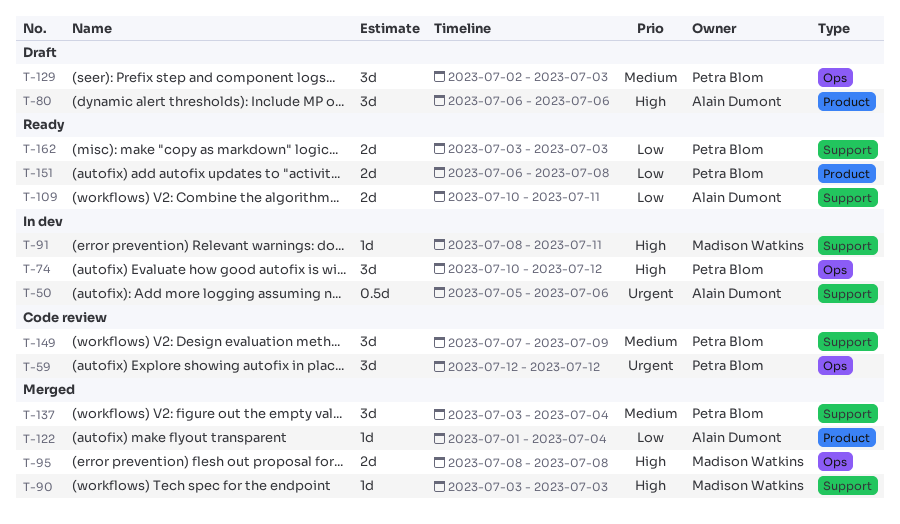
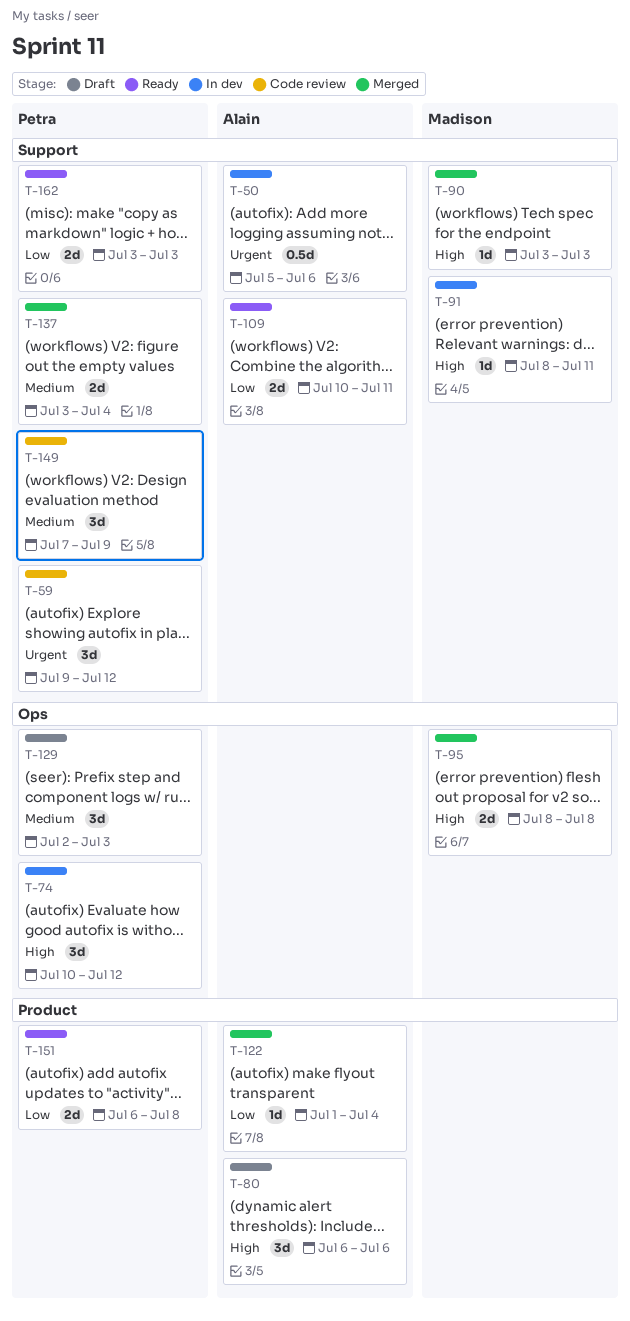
T-59, label: Ops -> Support
T-59, start: Jul 12 -> Jul 9
T-137, estimate: 3d -> 2d

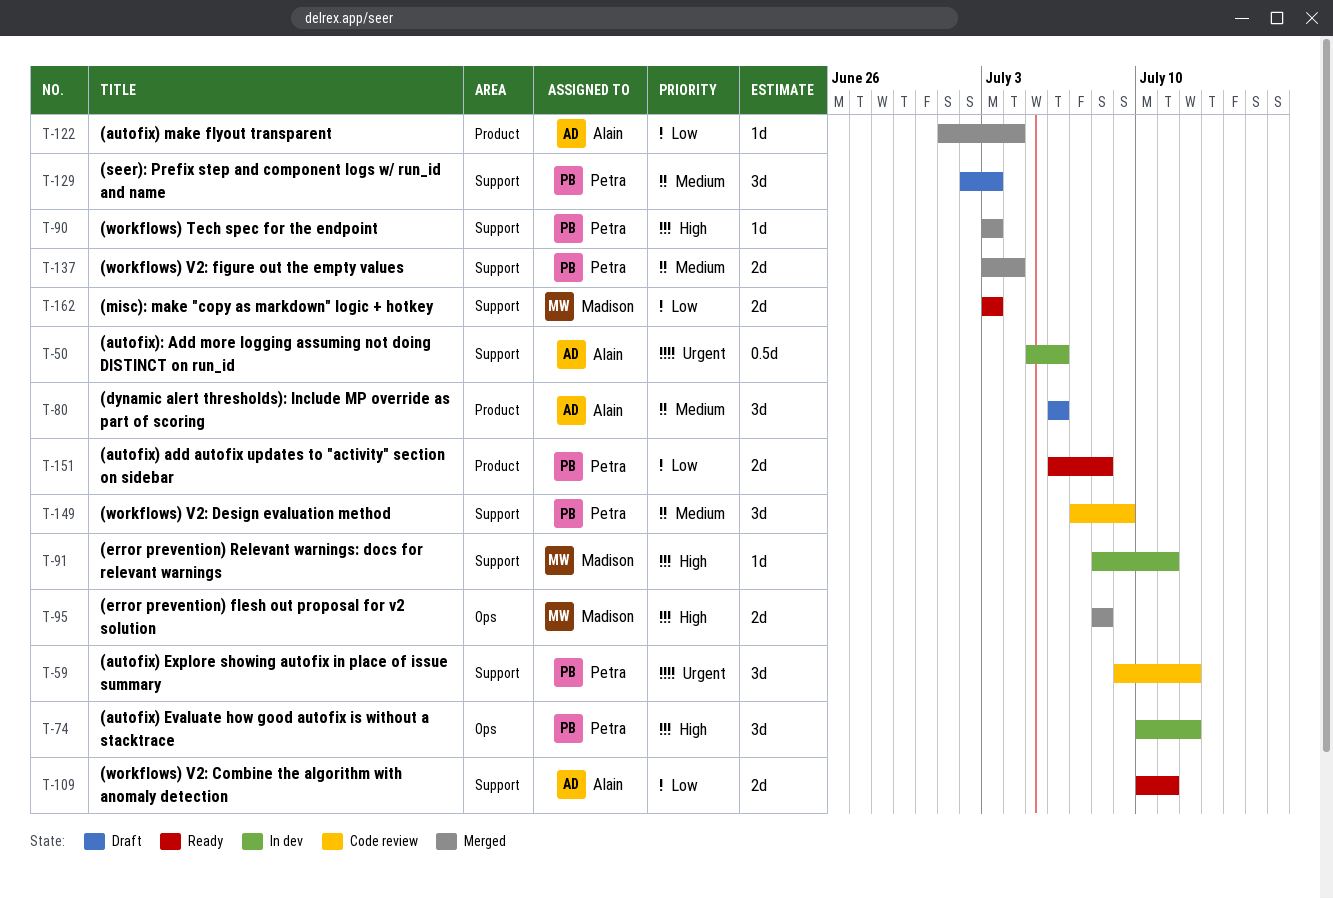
T-80, priority: High -> Medium
T-90, owner: Madison -> Petra
T-129, label: Ops -> Support
T-162, owner: Petra -> Madison

